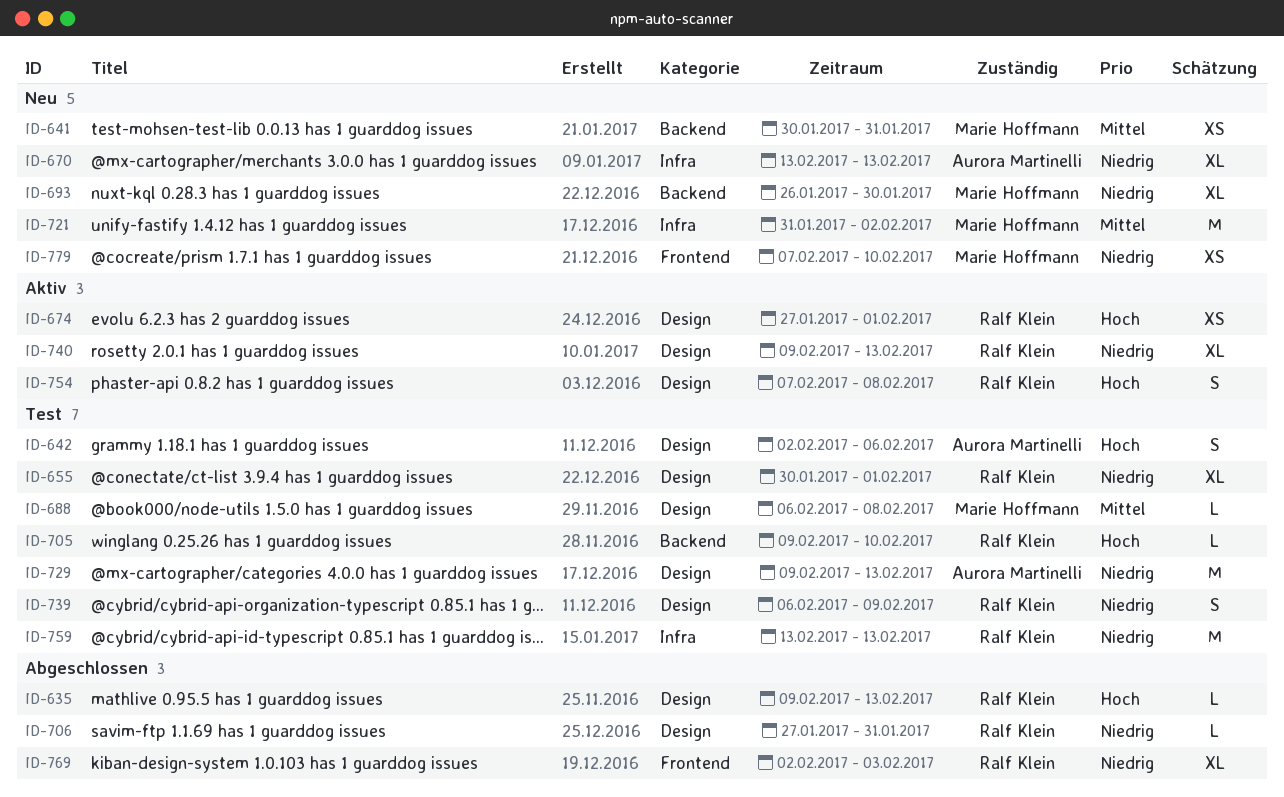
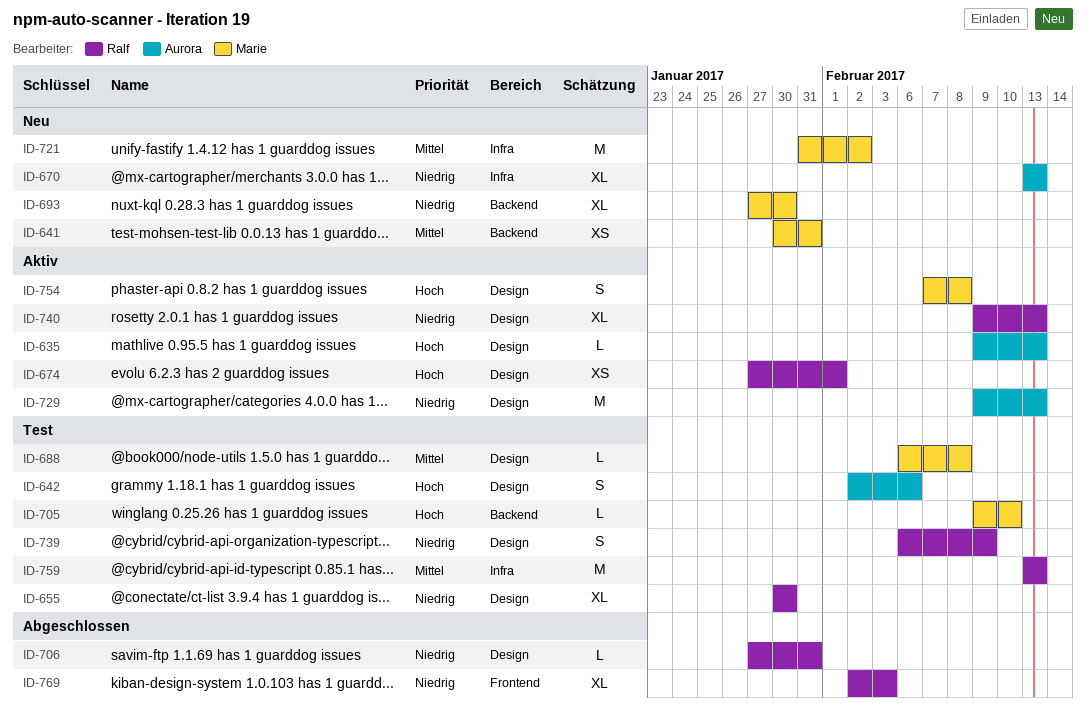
ID-635, status: Abgeschlossen -> Aktiv
ID-635, owner: Ralf Klein -> Aurora Martinelli
ID-655, due: Feb 1 -> Jan 30
ID-693, start: Jan 26 -> Jan 27
ID-705, owner: Ralf Klein -> Marie Hoffmann
ID-729, status: Test -> Aktiv
ID-754, owner: Ralf Klein -> Marie Hoffmann
ID-759, priority: Niedrig -> Mittel
ID-779: present -> none

